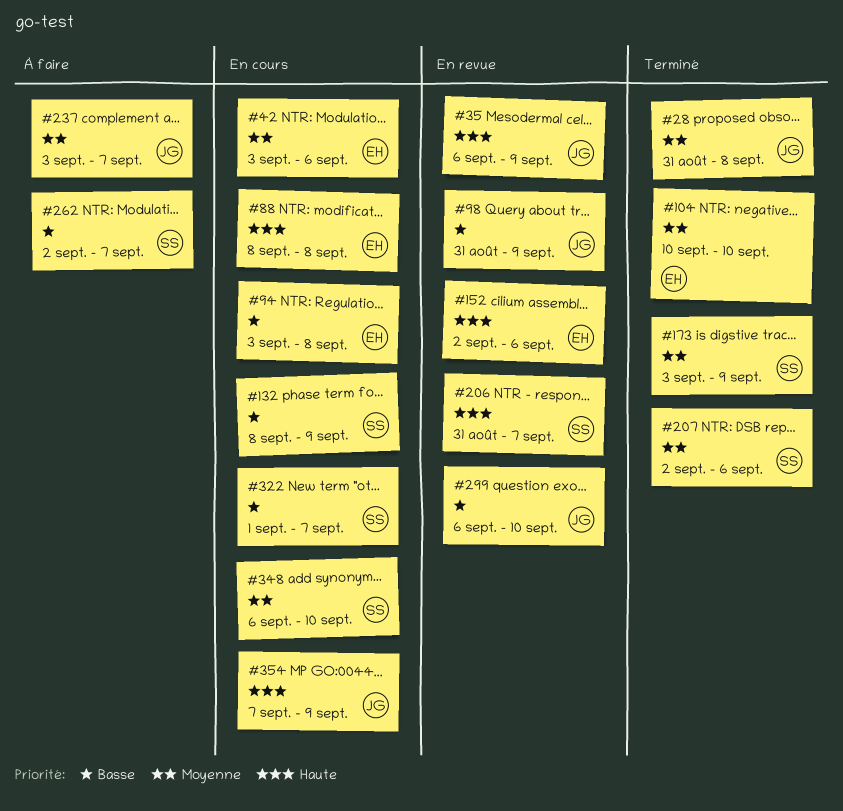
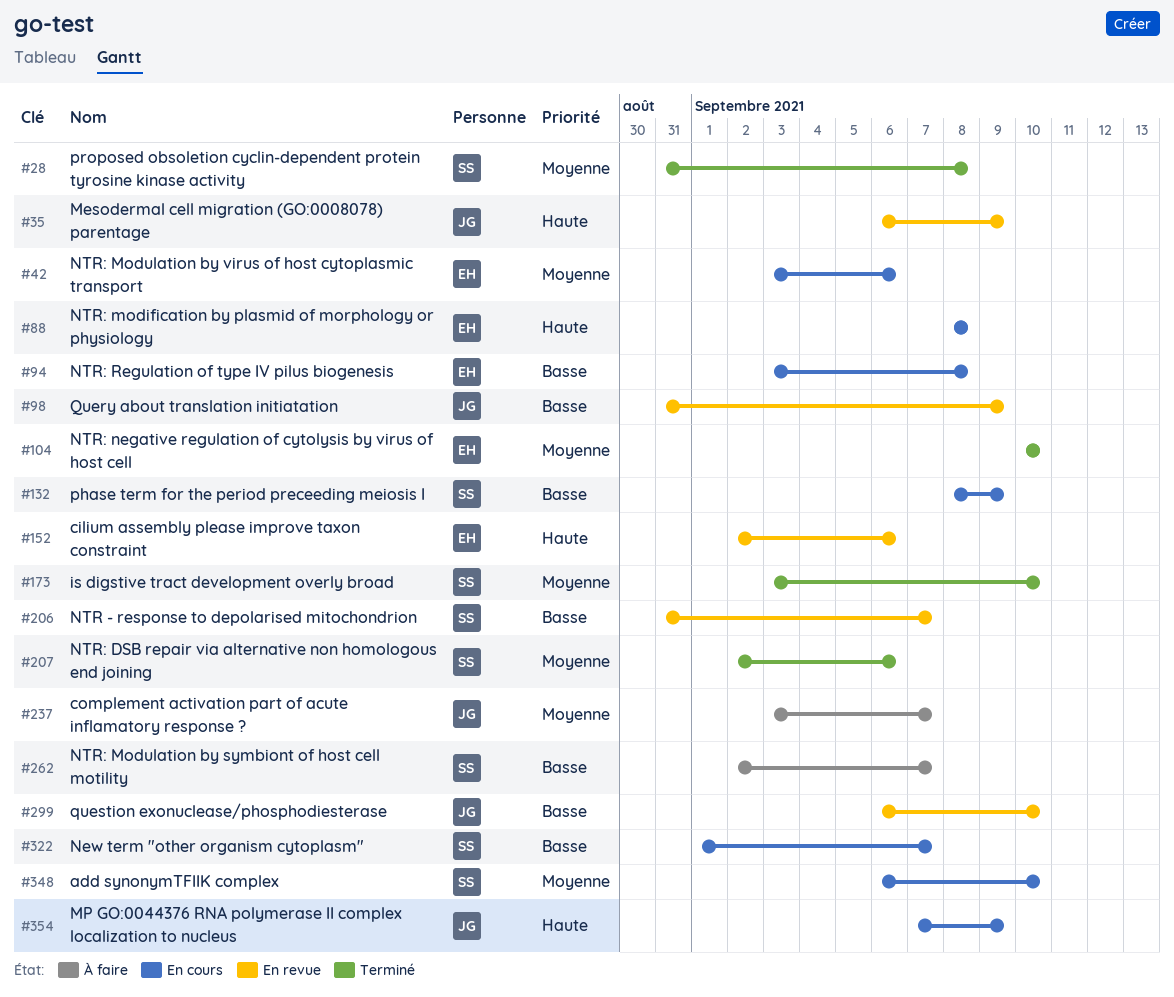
#28, owner: JG -> SS
#173, due: Sep 9 -> Sep 10
#206, priority: Haute -> Basse

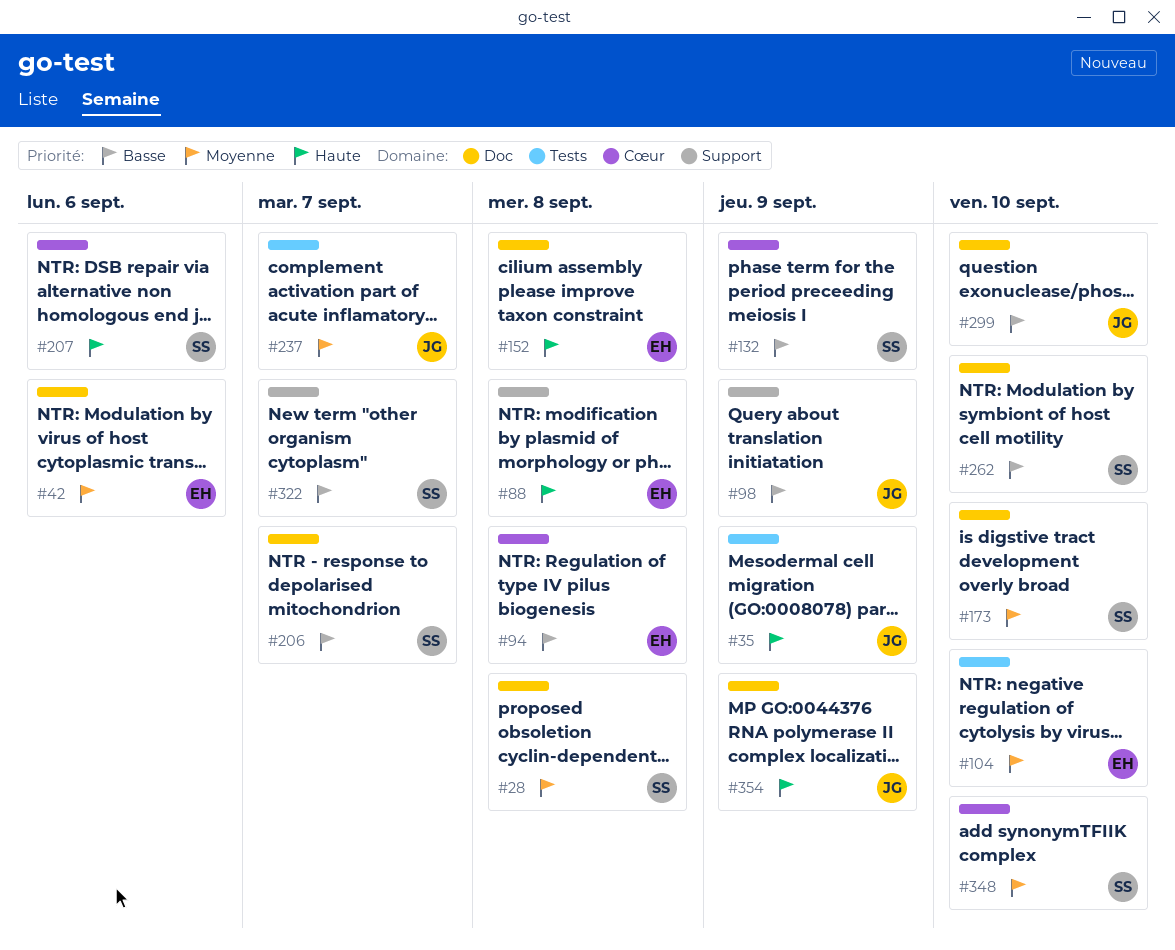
#152, due: Sep 6 -> Sep 8
#207, priority: Moyenne -> Haute
#262, due: Sep 7 -> Sep 10

